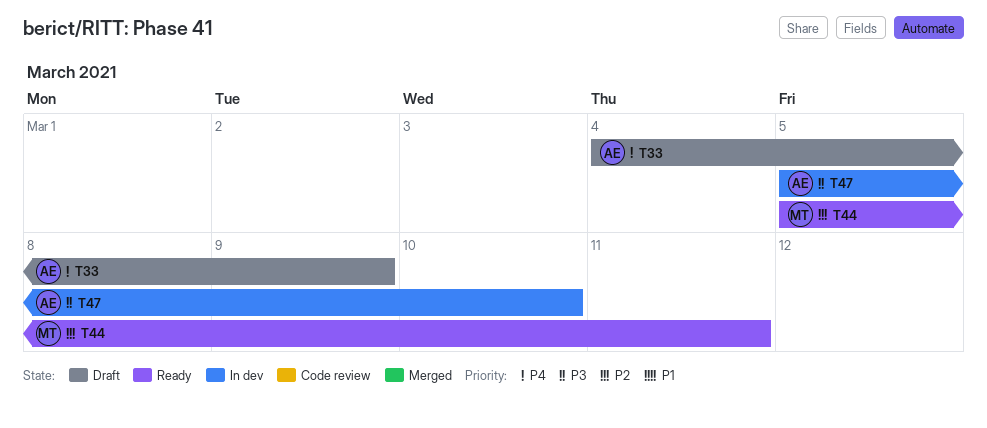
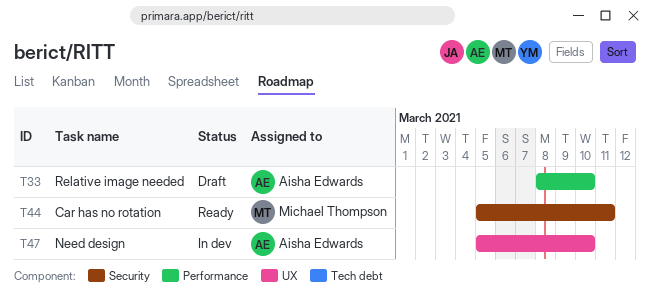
T33, start: Mar 4 -> Mar 8
T33, due: Mar 9 -> Mar 10

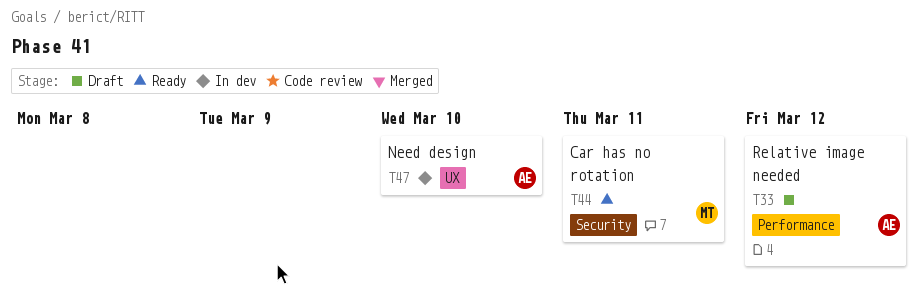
T33, due: Mar 10 -> Mar 12

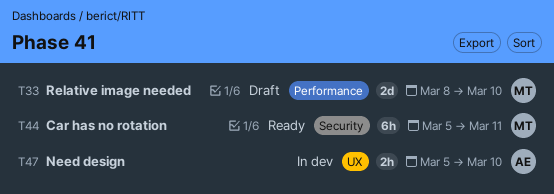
T33, owner: AE -> MT
T33, due: Mar 12 -> Mar 10

